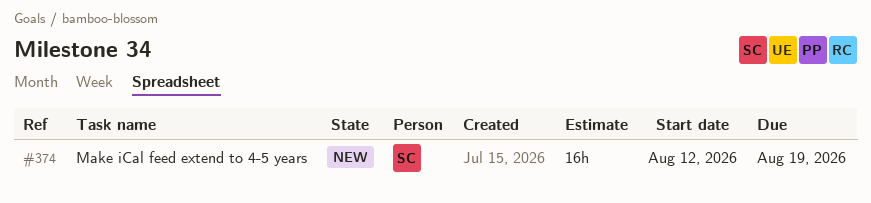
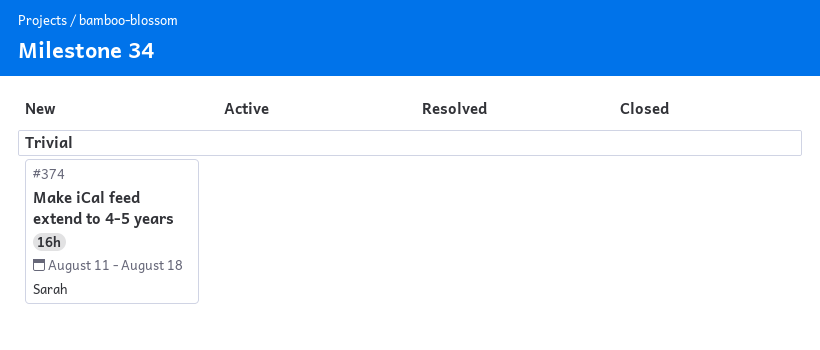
#374, start: Aug 12 -> Aug 11
#374, due: Aug 19 -> Aug 18

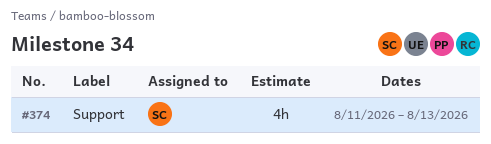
#374, estimate: 16h -> 4h
#374, due: Aug 18 -> Aug 13

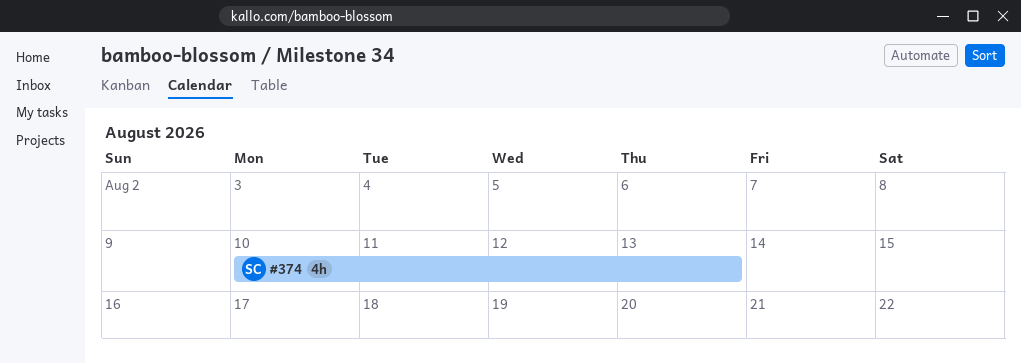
#374, start: Aug 11 -> Aug 10

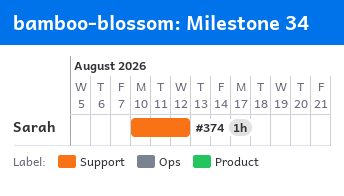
#374, estimate: 4h -> 1h
#374, due: Aug 13 -> Aug 12

